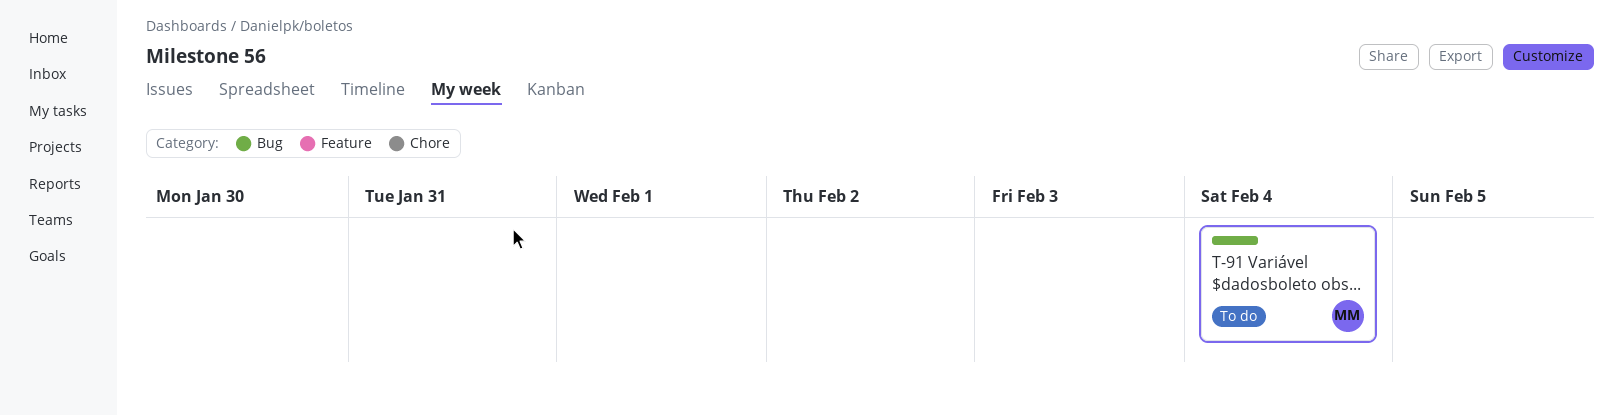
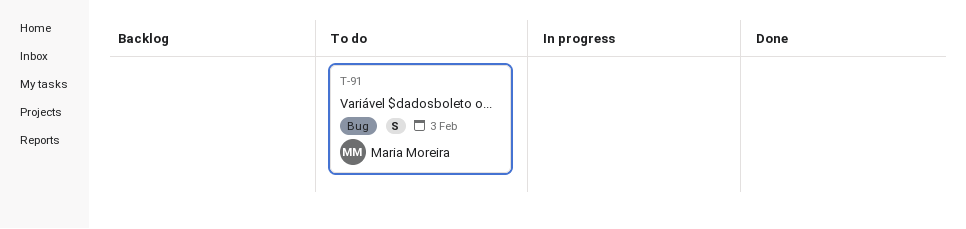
T-91, due: Feb 4 -> Feb 3

